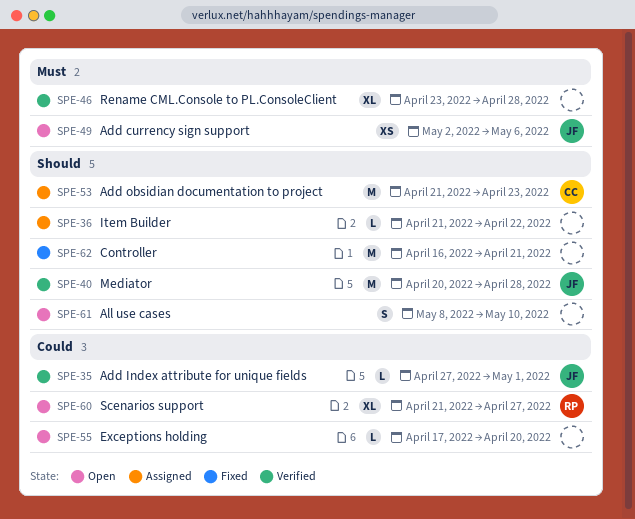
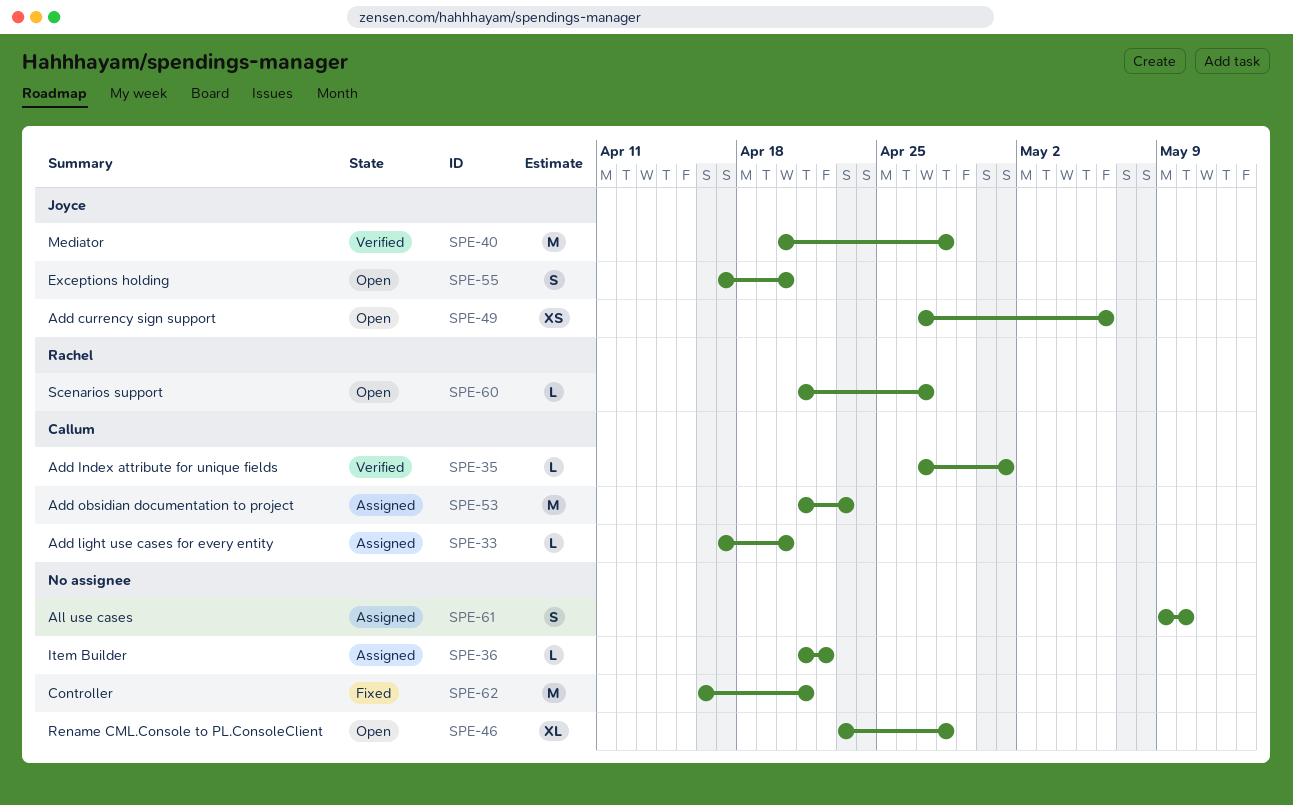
SPE-33: none -> present
SPE-35, owner: Joyce -> Callum
SPE-46, status: Verified -> Open
SPE-49, start: May 2 -> Apr 27
SPE-55, owner: none -> Joyce
SPE-55, estimate: L -> S
SPE-60, estimate: XL -> L
SPE-61, status: Open -> Assigned
SPE-61, start: May 8 -> May 9

